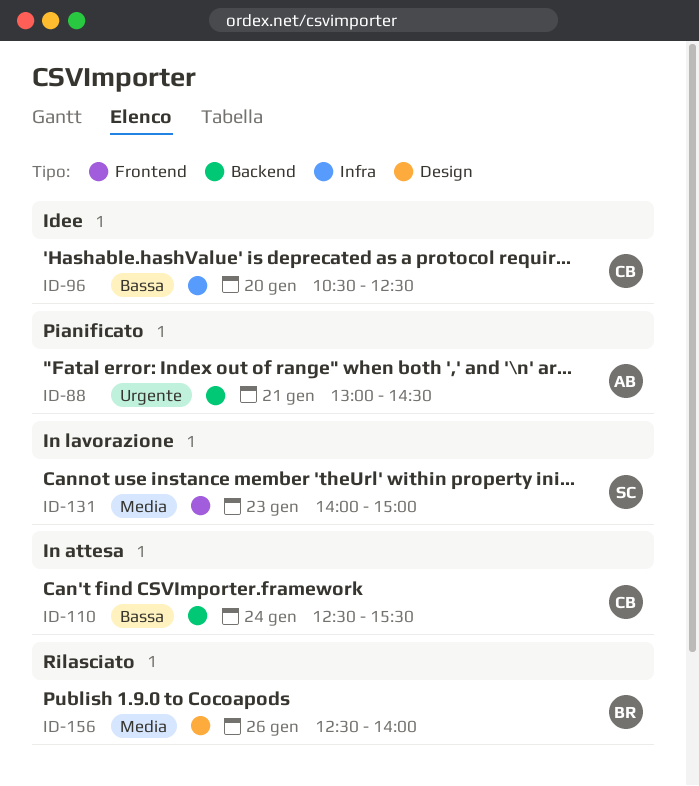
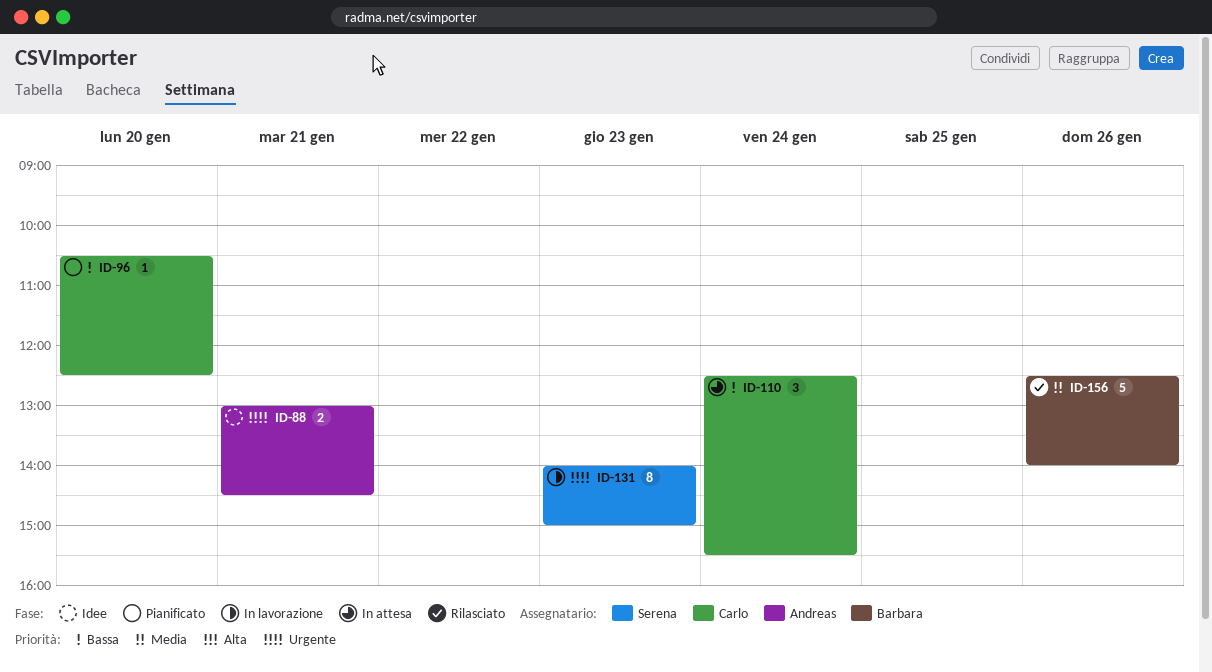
ID-88, status: Pianificato -> Idee
ID-96, status: Idee -> Pianificato
ID-131, priority: Media -> Urgente

